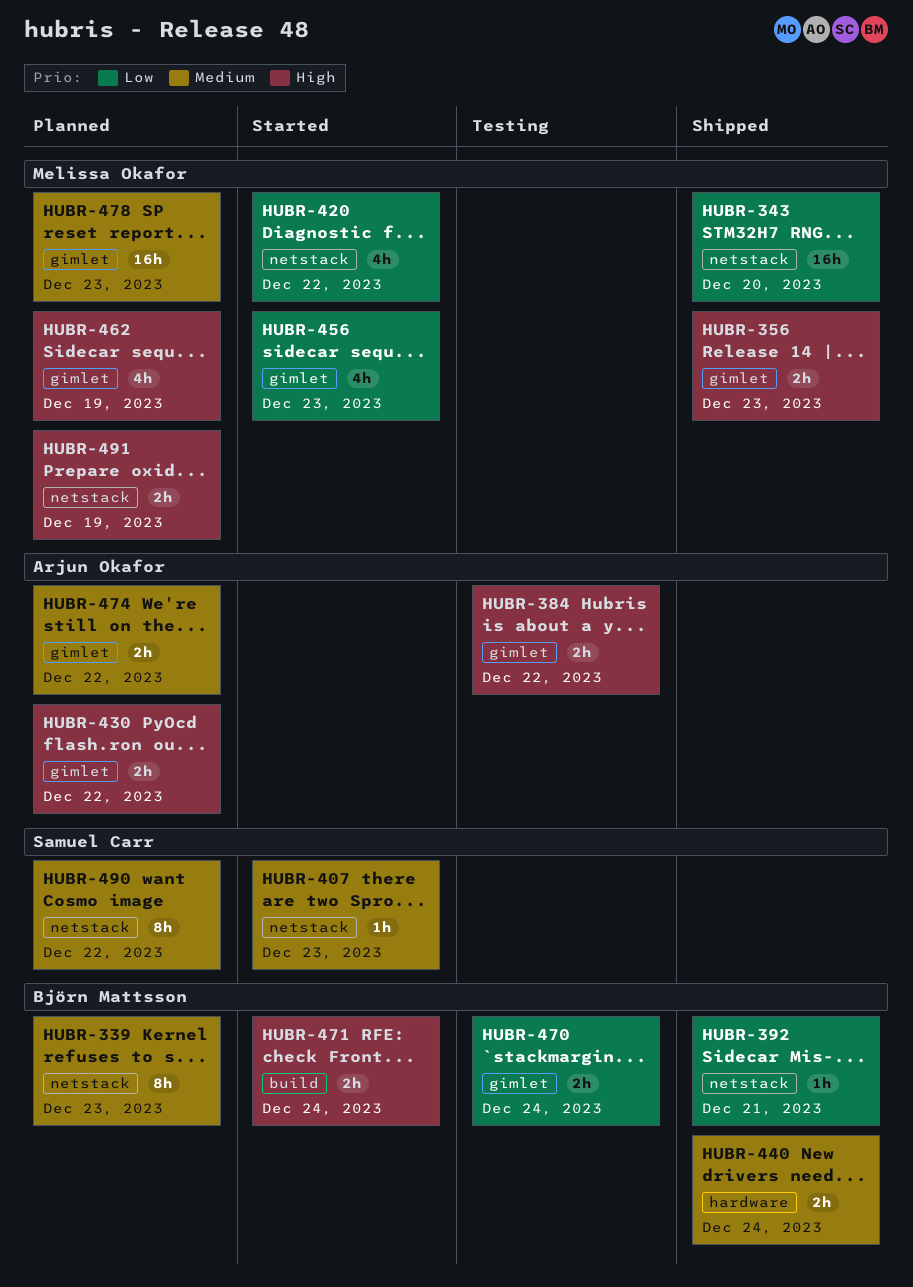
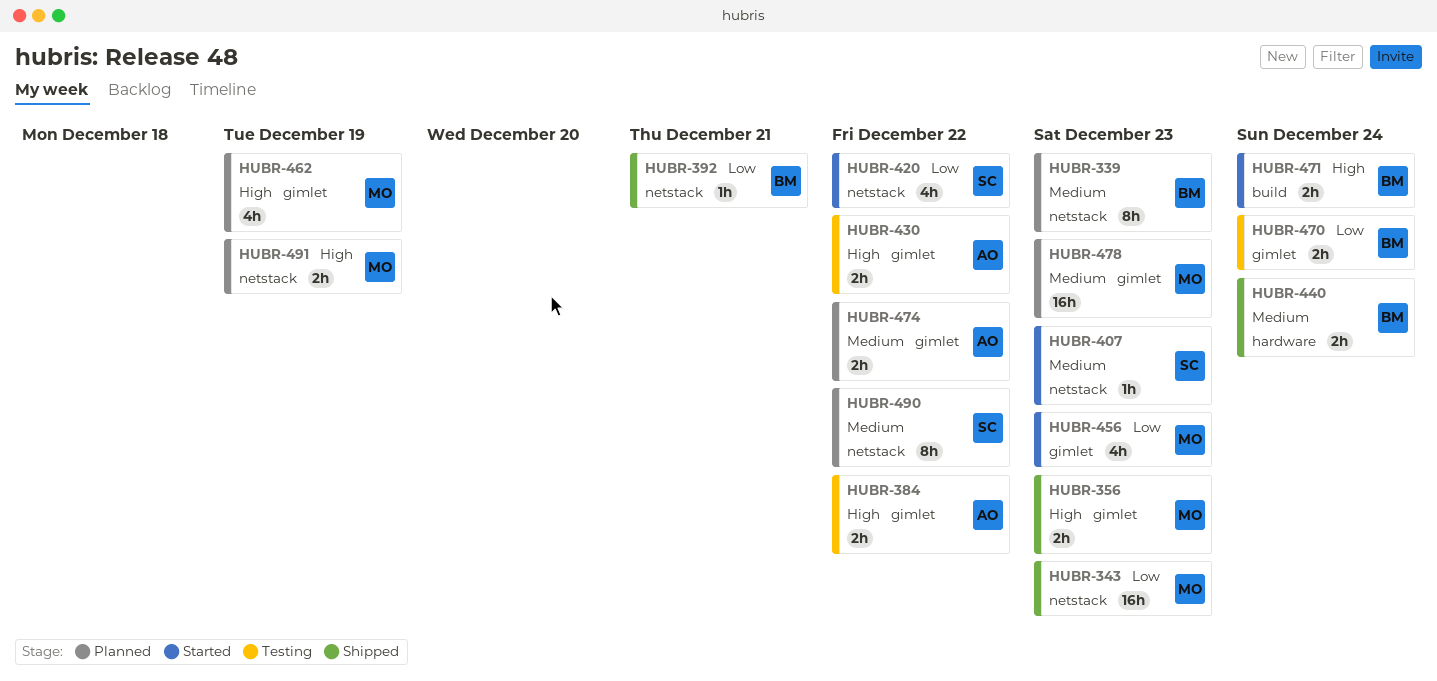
HUBR-343, due: Dec 20 -> Dec 23
HUBR-420, owner: Melissa Okafor -> Samuel Carr
HUBR-430, status: Planned -> Testing

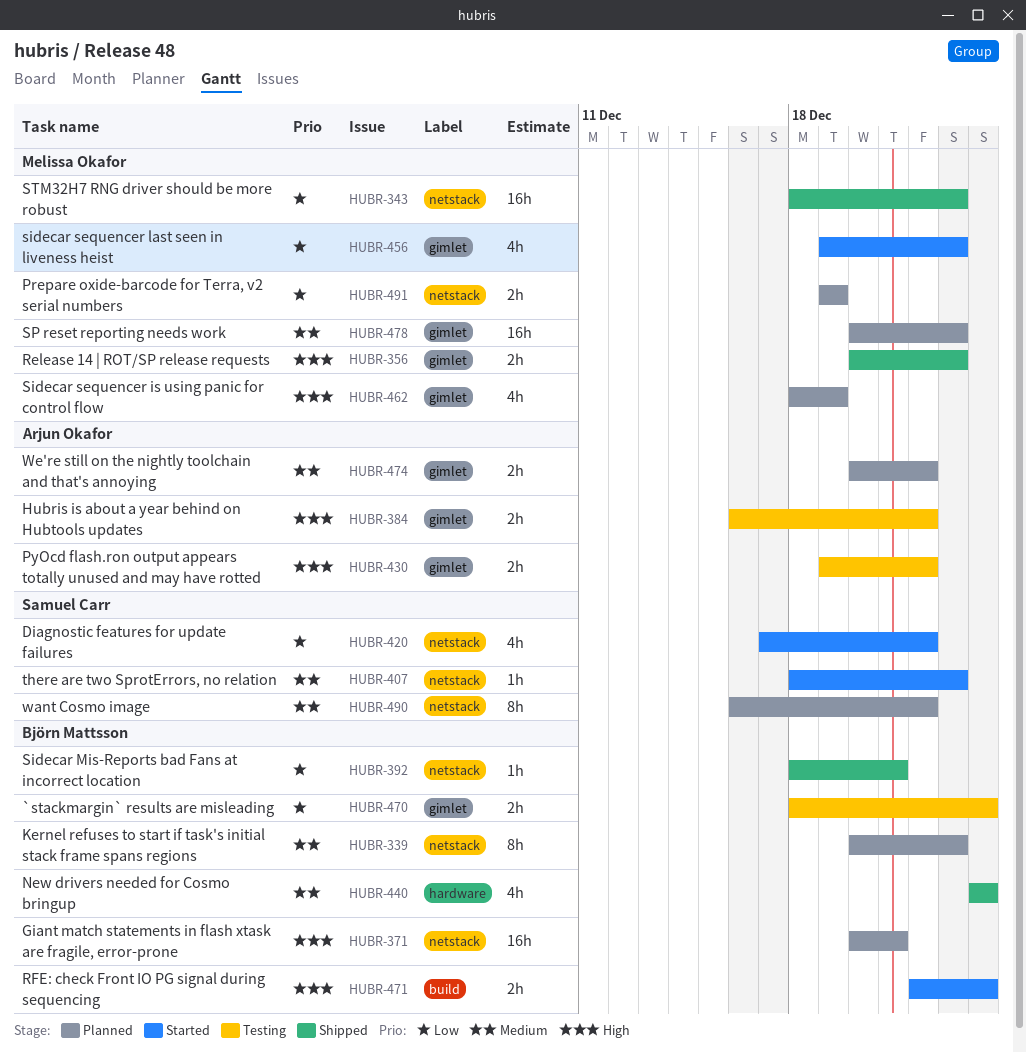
HUBR-371: none -> present
HUBR-440, estimate: 2h -> 4h
HUBR-491, priority: High -> Low

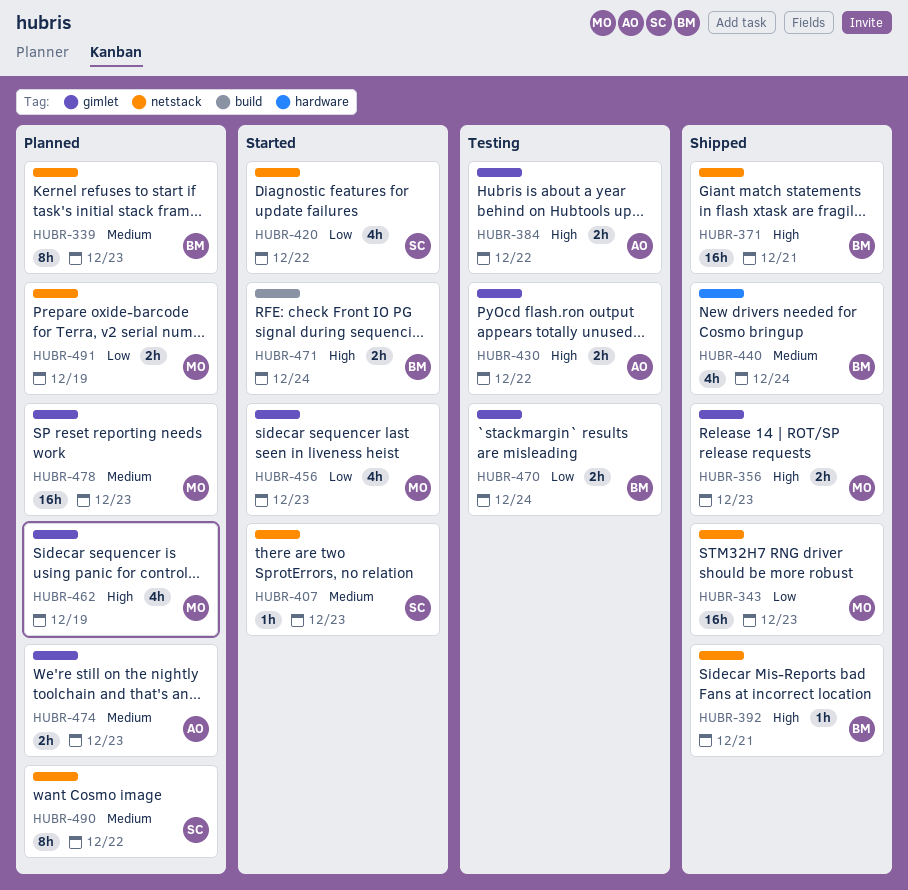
HUBR-371, status: Planned -> Shipped
HUBR-392, priority: Low -> High
HUBR-474, due: Dec 22 -> Dec 23

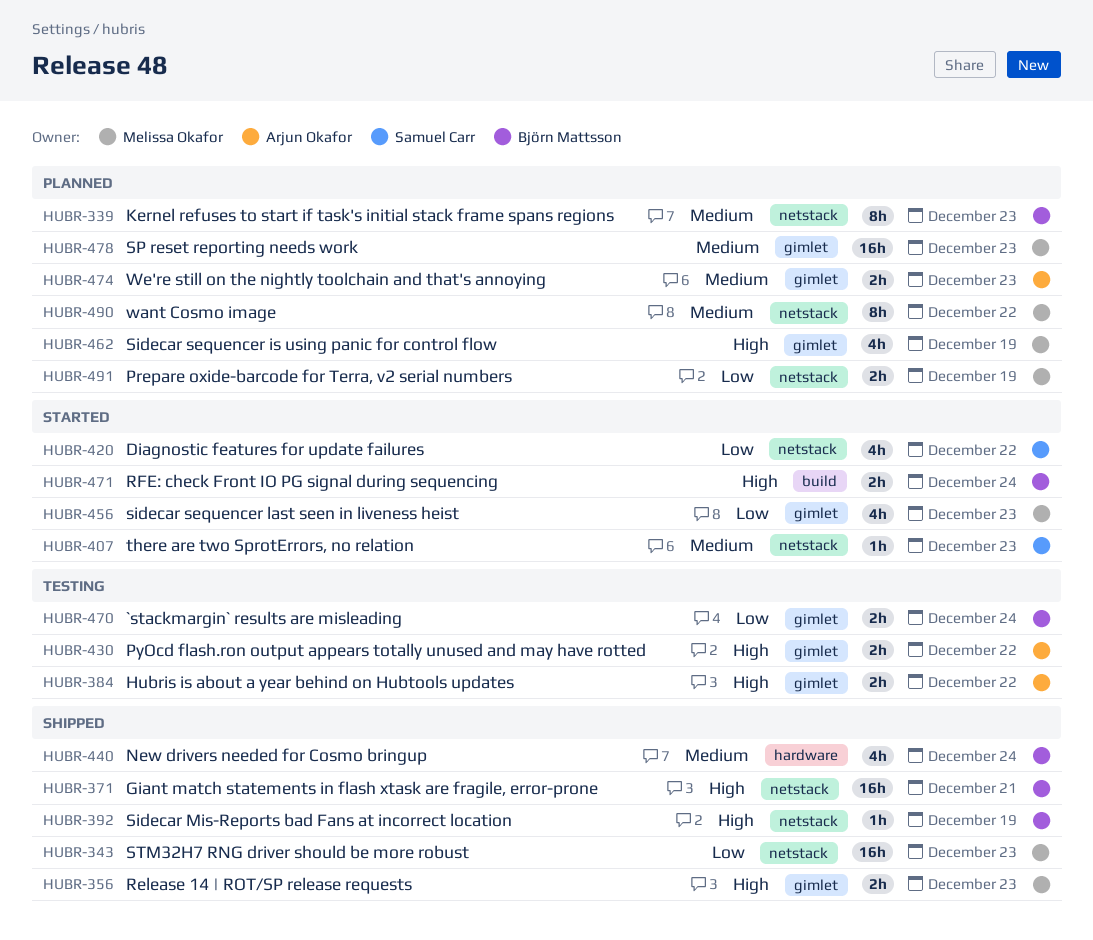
HUBR-392, due: Dec 21 -> Dec 19
HUBR-490, owner: Samuel Carr -> Melissa Okafor

